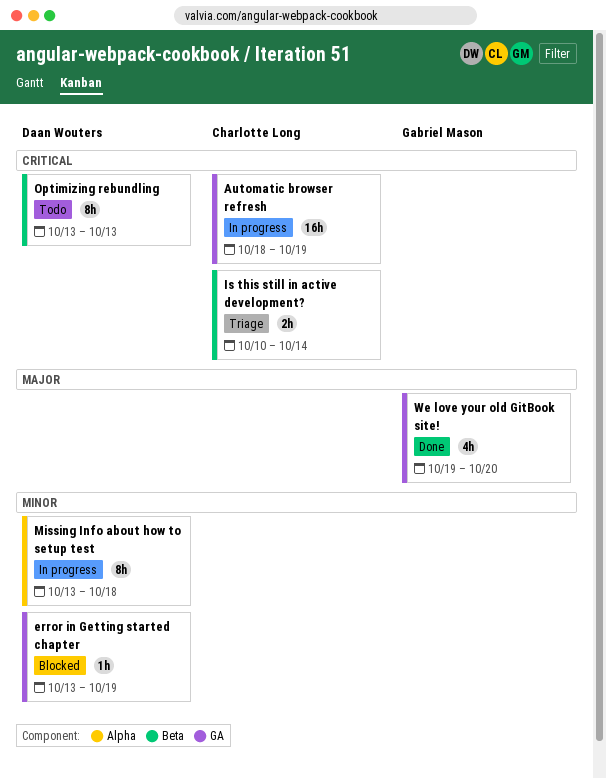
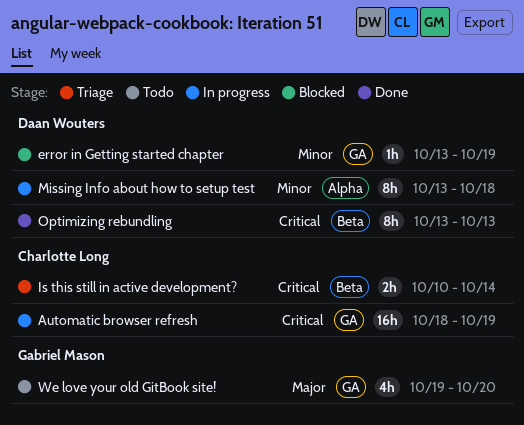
Optimizing rebundling, status: Todo -> Done
We love your old GitBook site!, status: Done -> Todo

